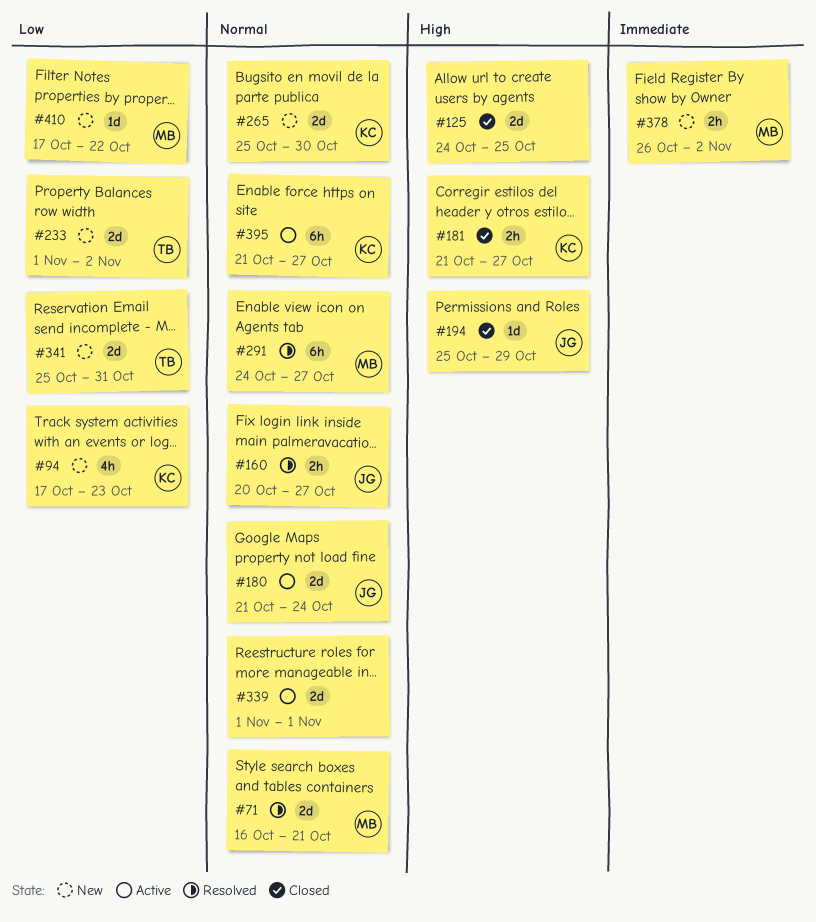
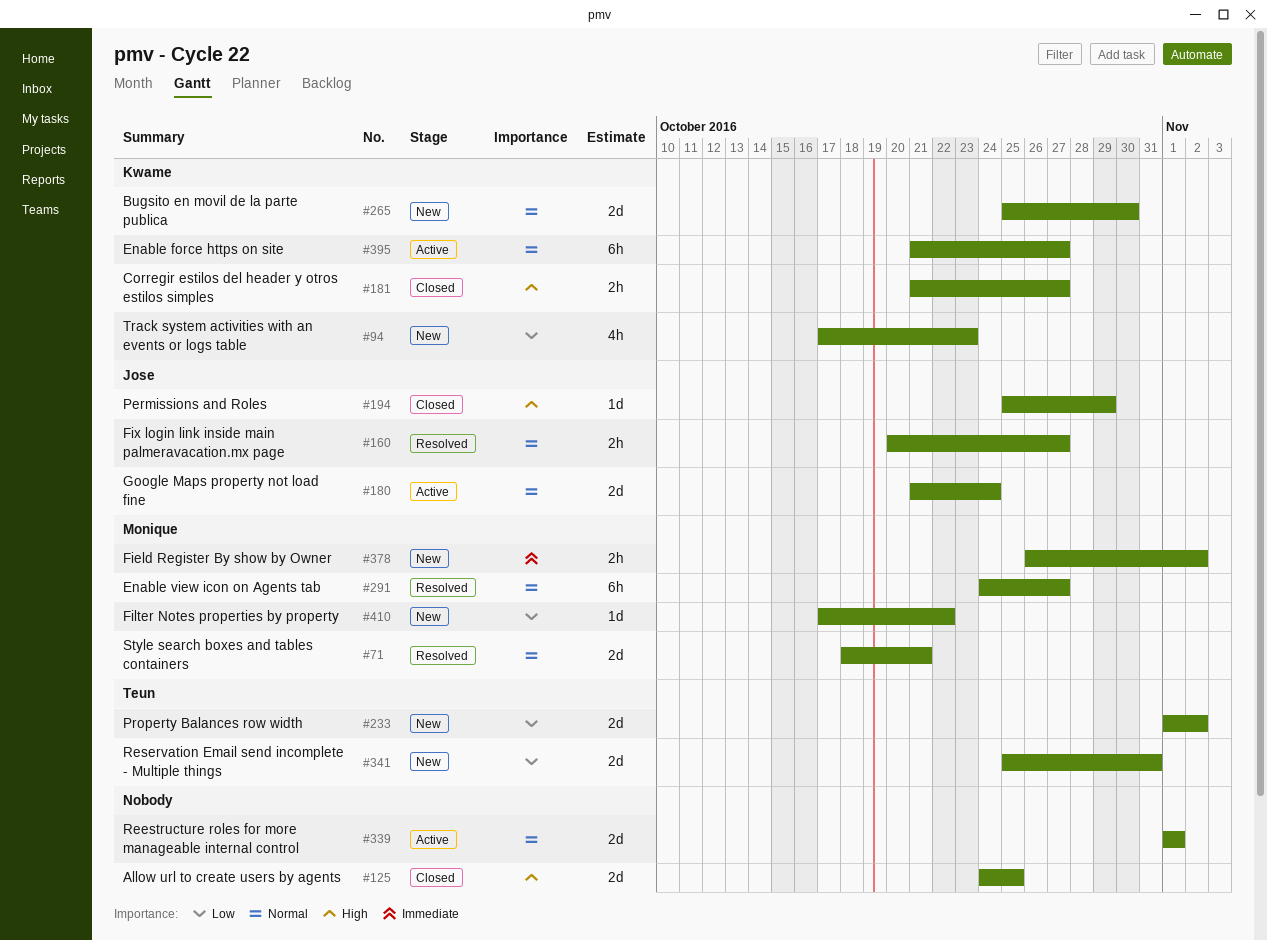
#71, start: Oct 16 -> Oct 18

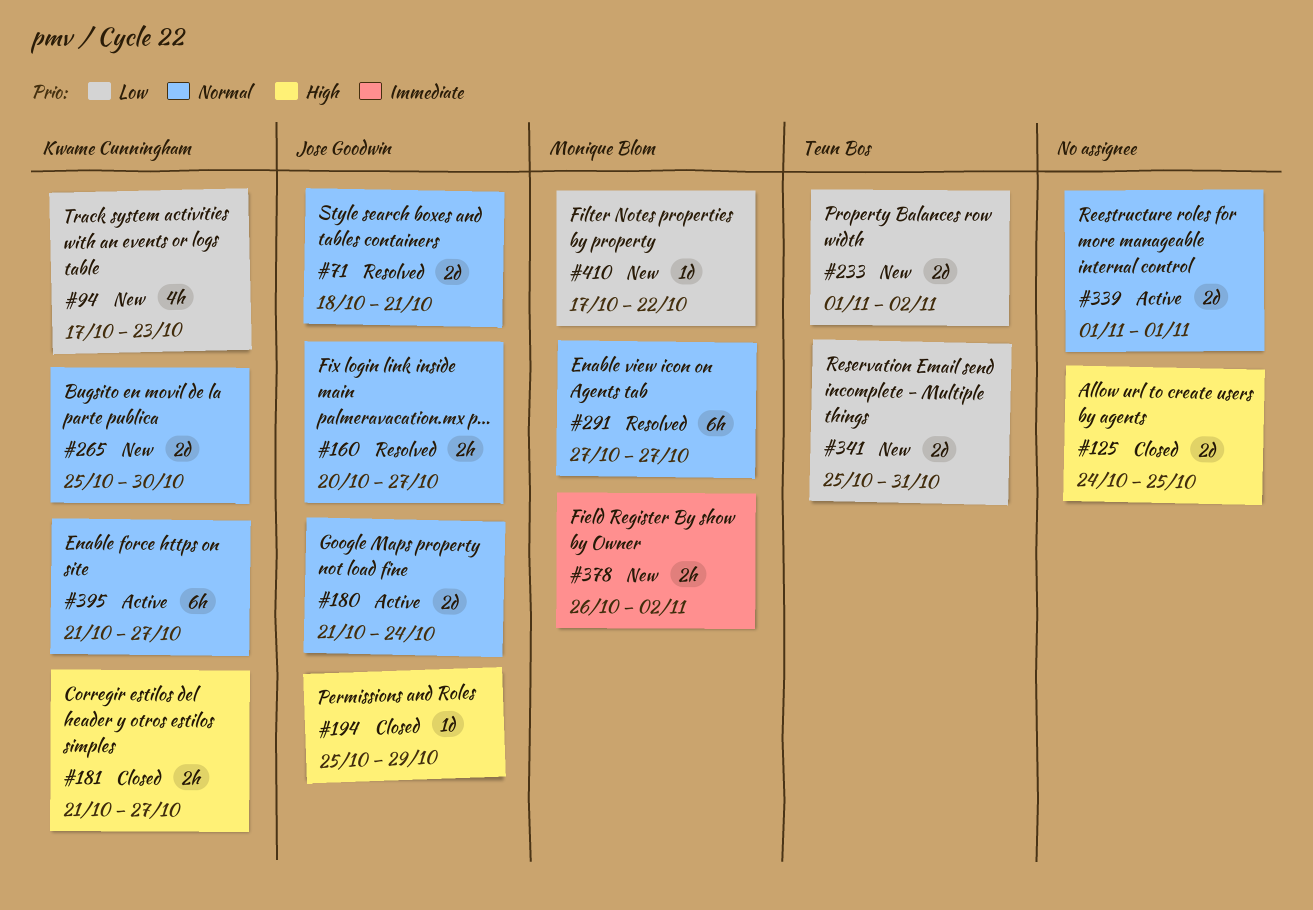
#71, owner: Monique Blom -> Jose Goodwin
#291, start: Oct 24 -> Oct 27

